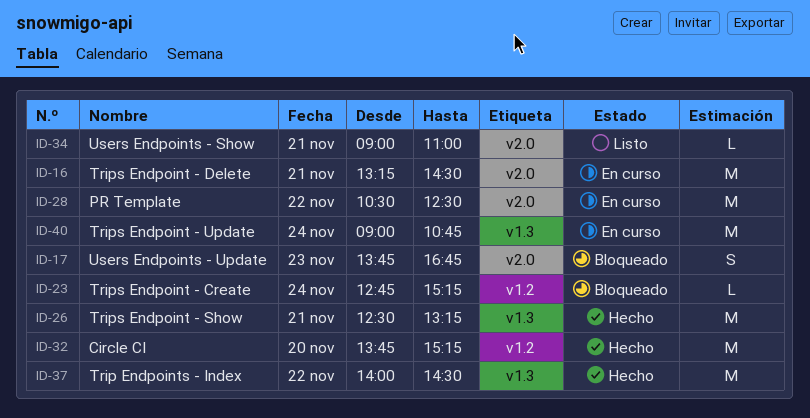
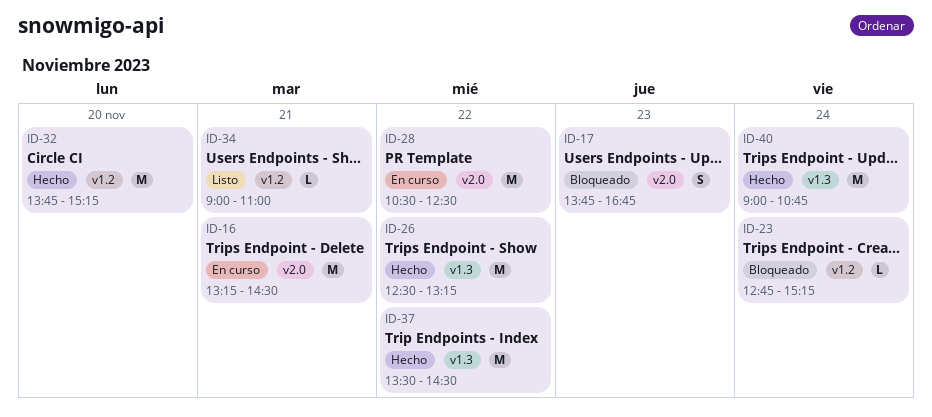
ID-26, day: Nov 21 -> Nov 22
ID-34, label: v2.0 -> v1.2
ID-37, begins: 14:00 -> 13:30
ID-40, status: En curso -> Hecho

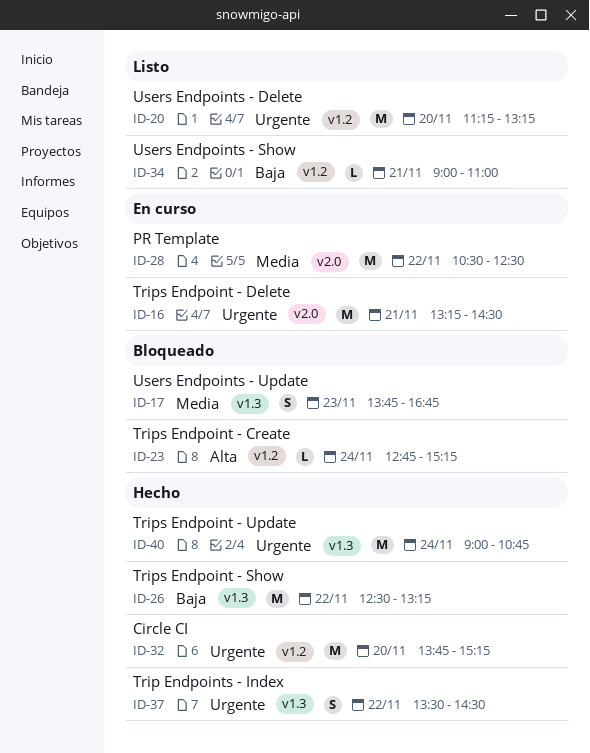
ID-17, label: v2.0 -> v1.3
ID-20: none -> present
ID-37, estimate: M -> S

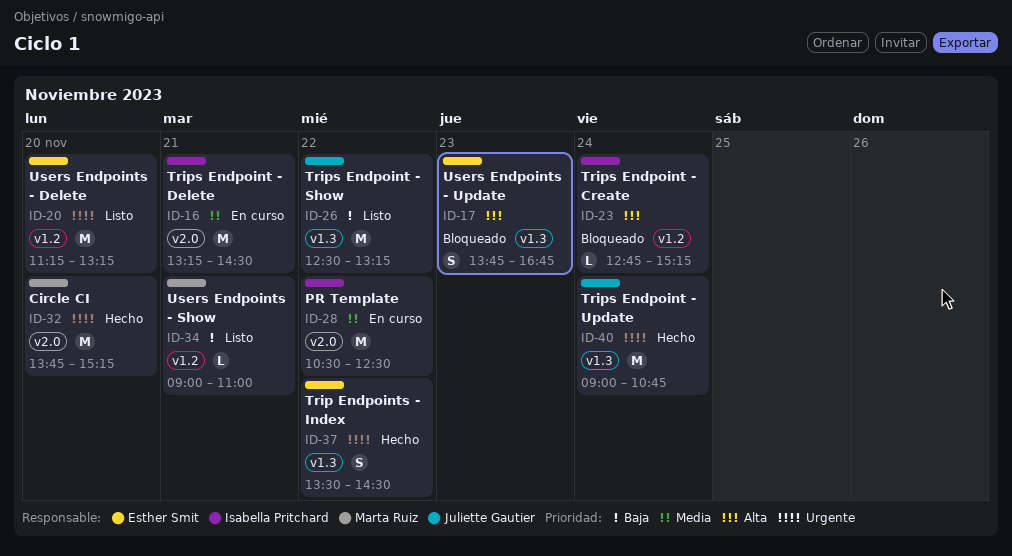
ID-16, priority: Urgente -> Media
ID-17, priority: Media -> Alta
ID-26, status: Hecho -> Listo
ID-32, label: v1.2 -> v2.0

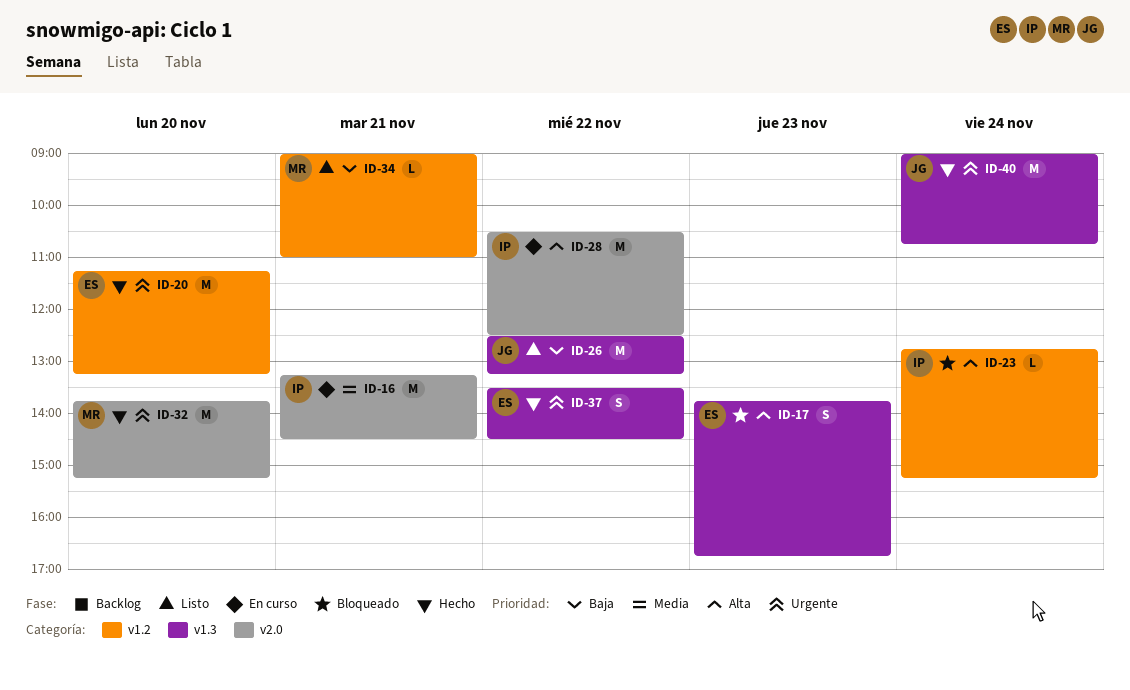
ID-20, status: Listo -> Hecho
ID-28, priority: Media -> Alta

